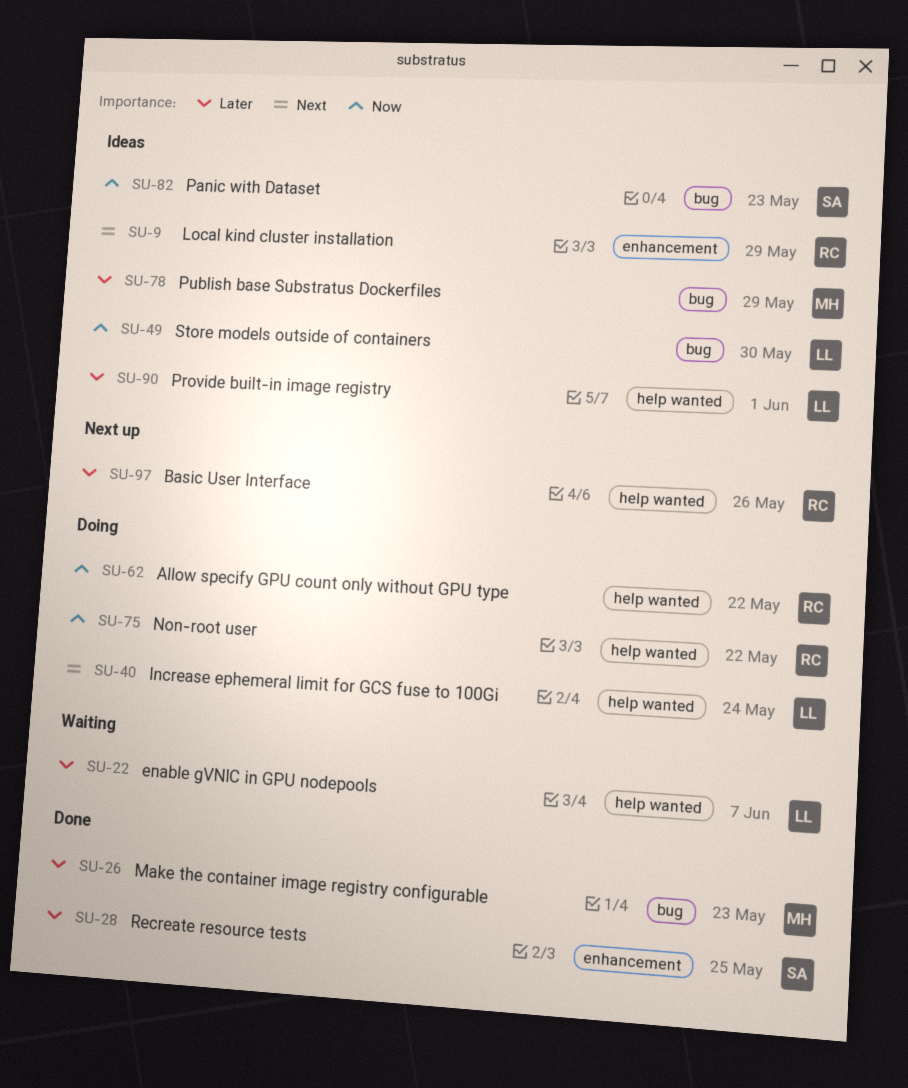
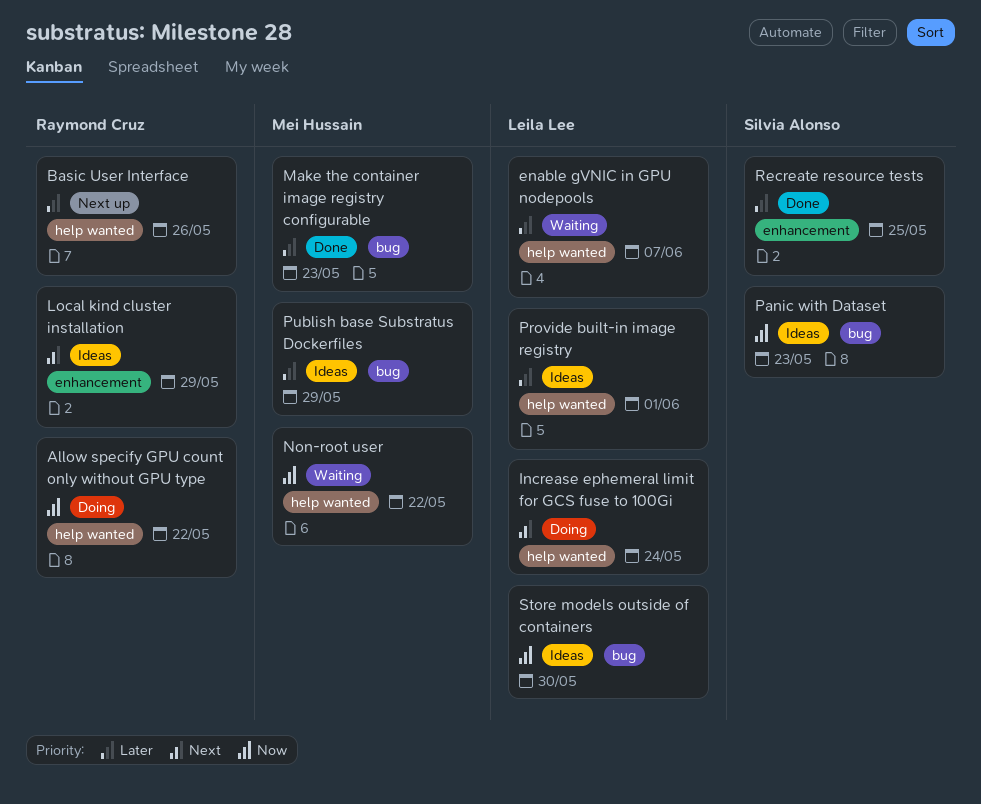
Non-root user, status: Doing -> Waiting
Non-root user, owner: Raymond Cruz -> Mei Hussain

